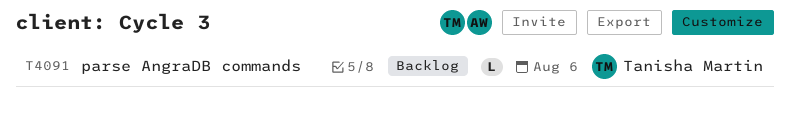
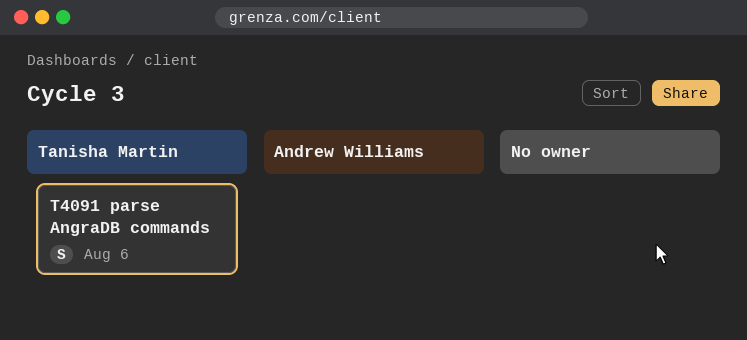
T4091, estimate: L -> S

